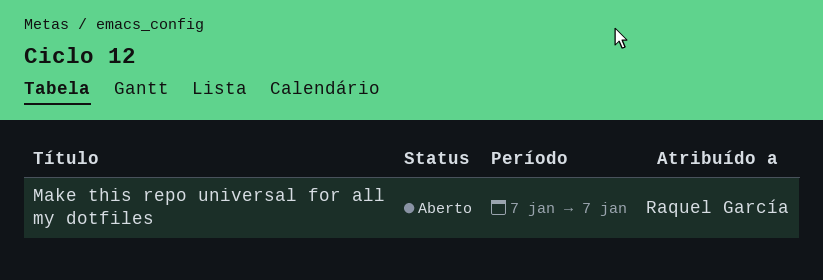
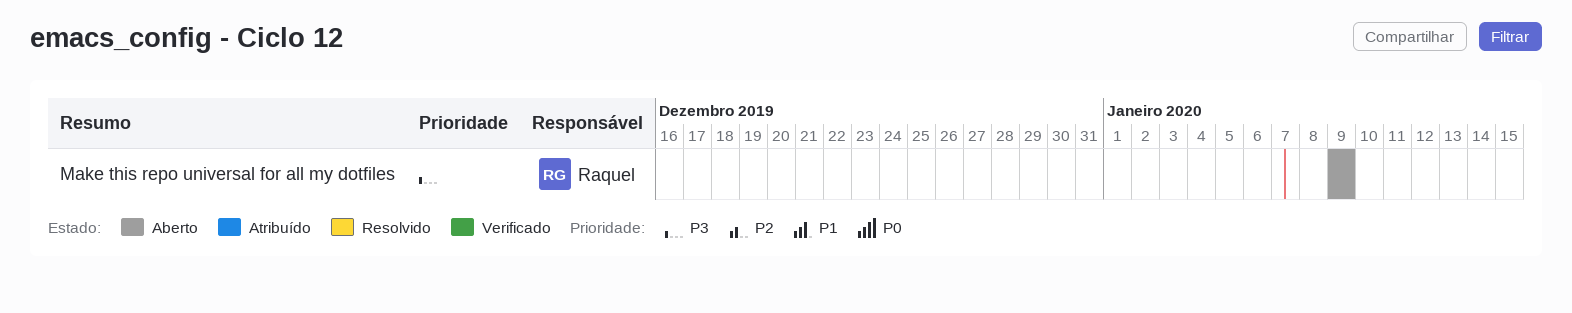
Make this repo universal for all my dotfiles, start: Jan 7 -> Jan 9
Make this repo universal for all my dotfiles, due: Jan 7 -> Jan 9

